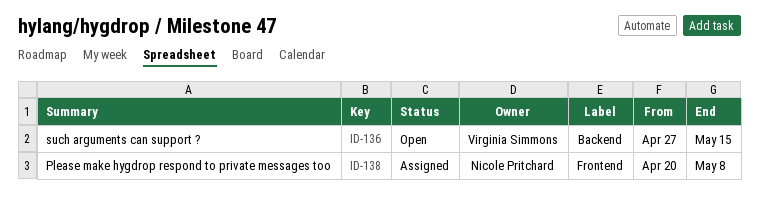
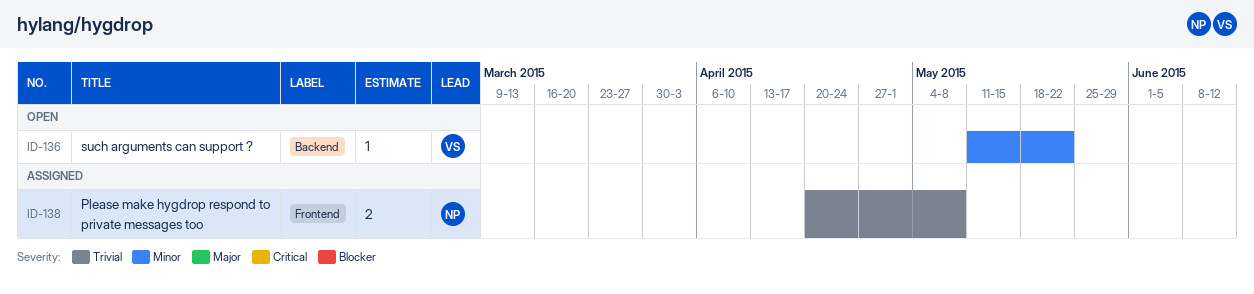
ID-136, start: Apr 27 -> May 11
ID-136, due: May 15 -> May 22

